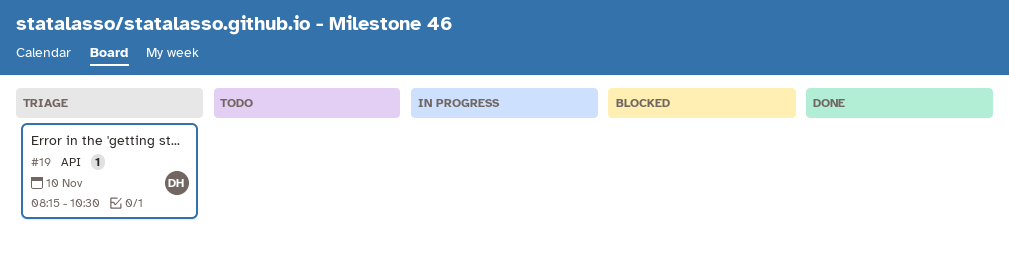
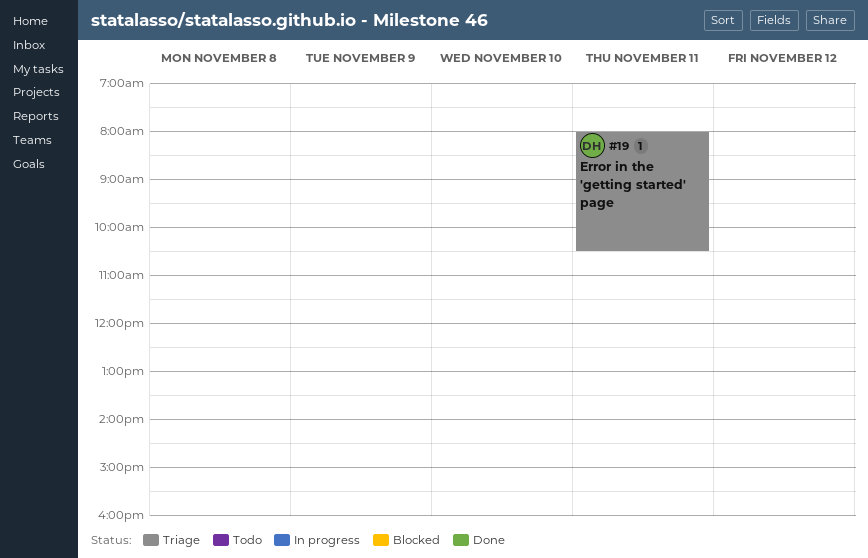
#19, day: Nov 10 -> Nov 11
#19, begins: 08:15 -> 08:00

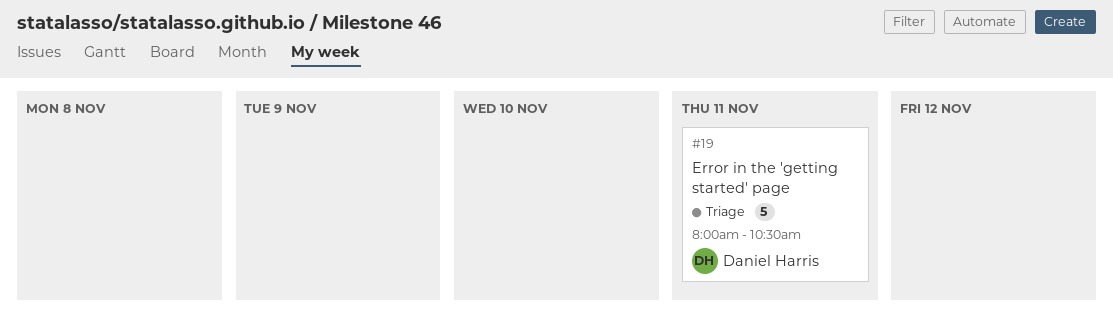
#19, estimate: 1 -> 5

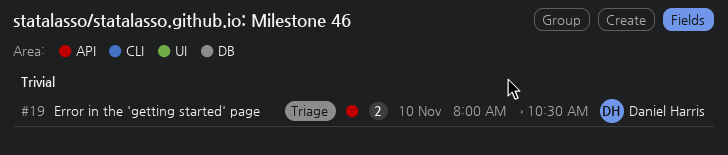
#19, estimate: 5 -> 2
#19, day: Nov 11 -> Nov 10

